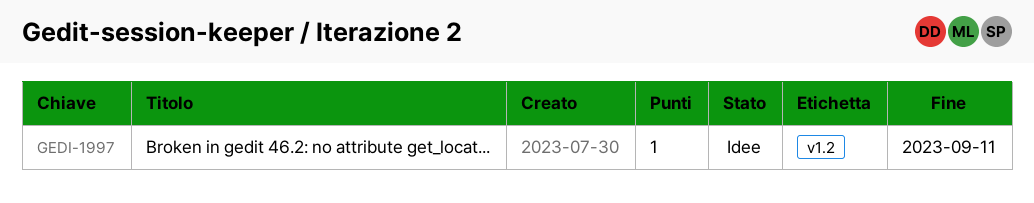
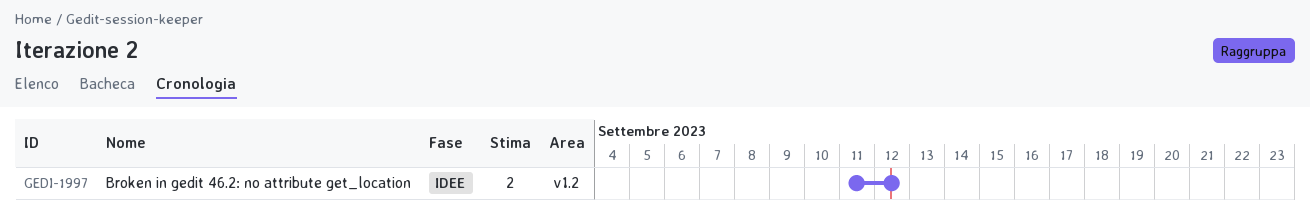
GEDI-1997, estimate: 1 -> 2
GEDI-1997, due: Sep 11 -> Sep 12

